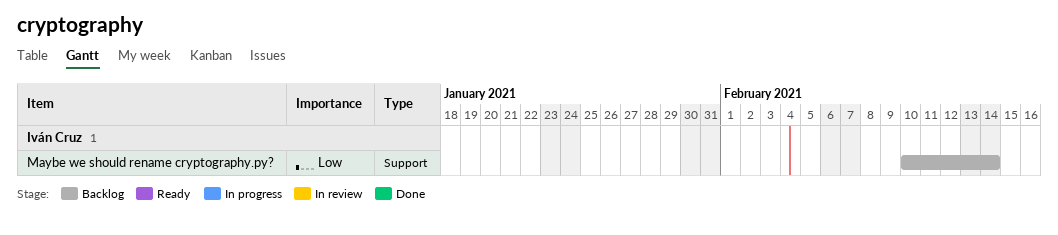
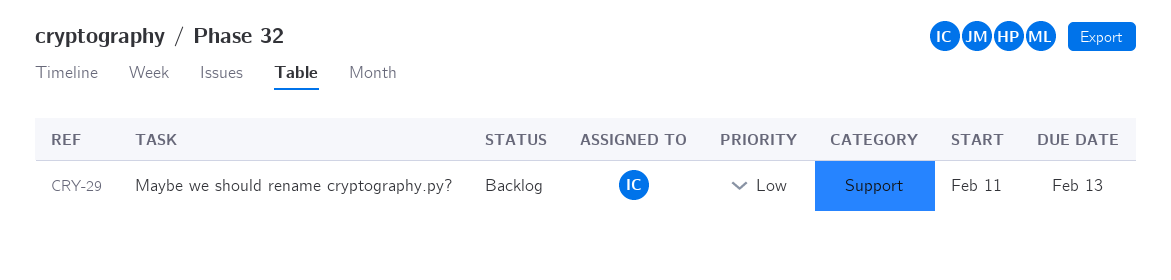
Maybe we should rename cryptography.py?, start: Feb 10 -> Feb 11
Maybe we should rename cryptography.py?, due: Feb 14 -> Feb 13

